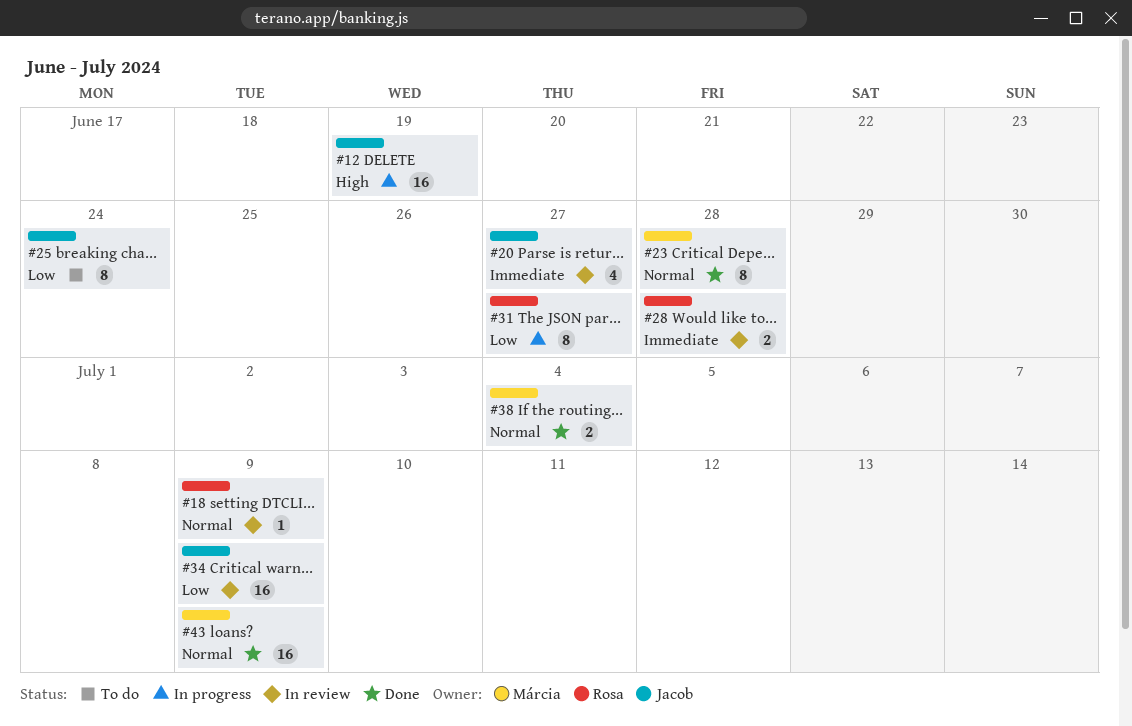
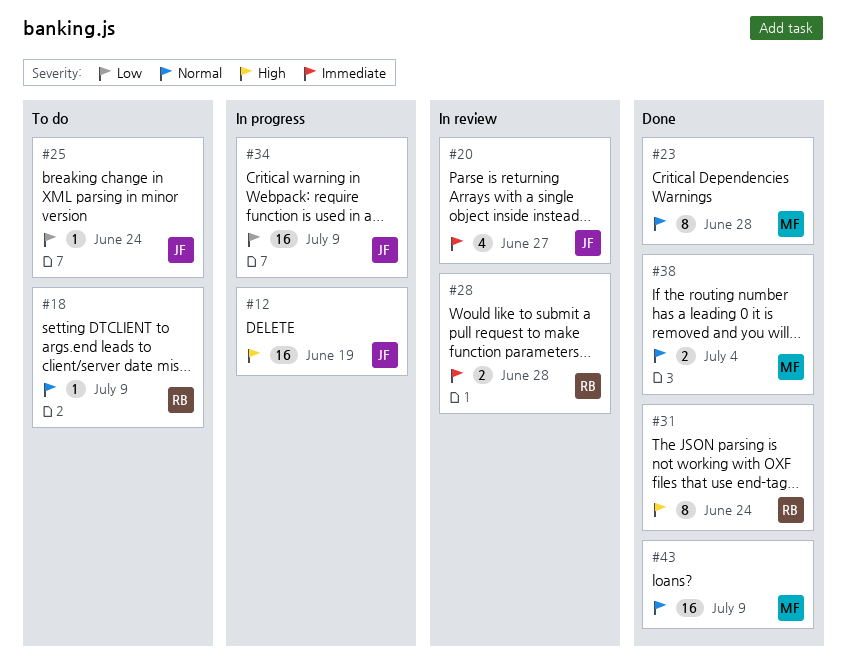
#18, status: In review -> To do
#25, estimate: 8 -> 1
#31, status: In progress -> Done
#31, priority: Low -> High
#31, due: Jun 27 -> Jun 24
#34, status: In review -> In progress

